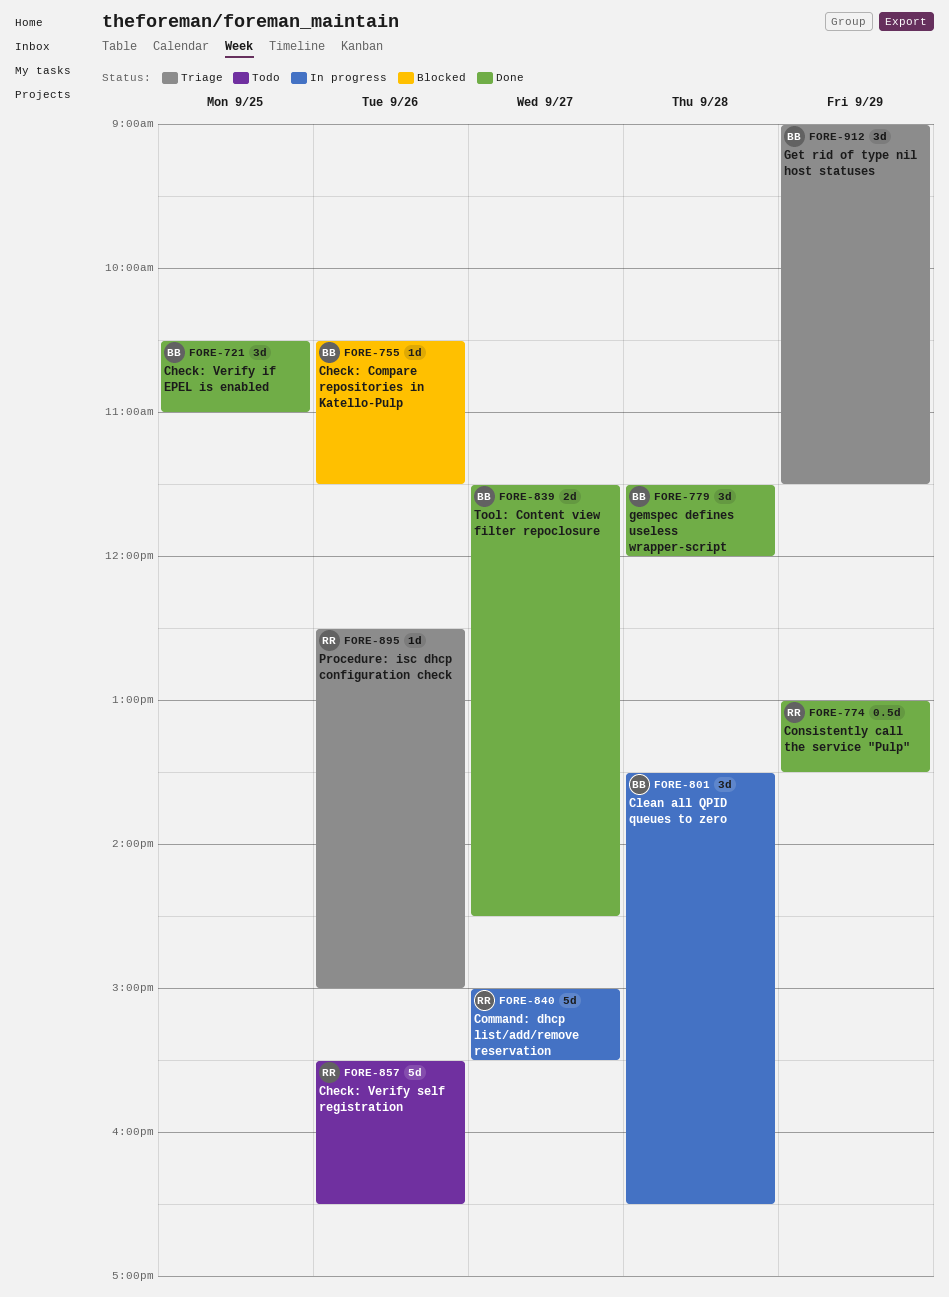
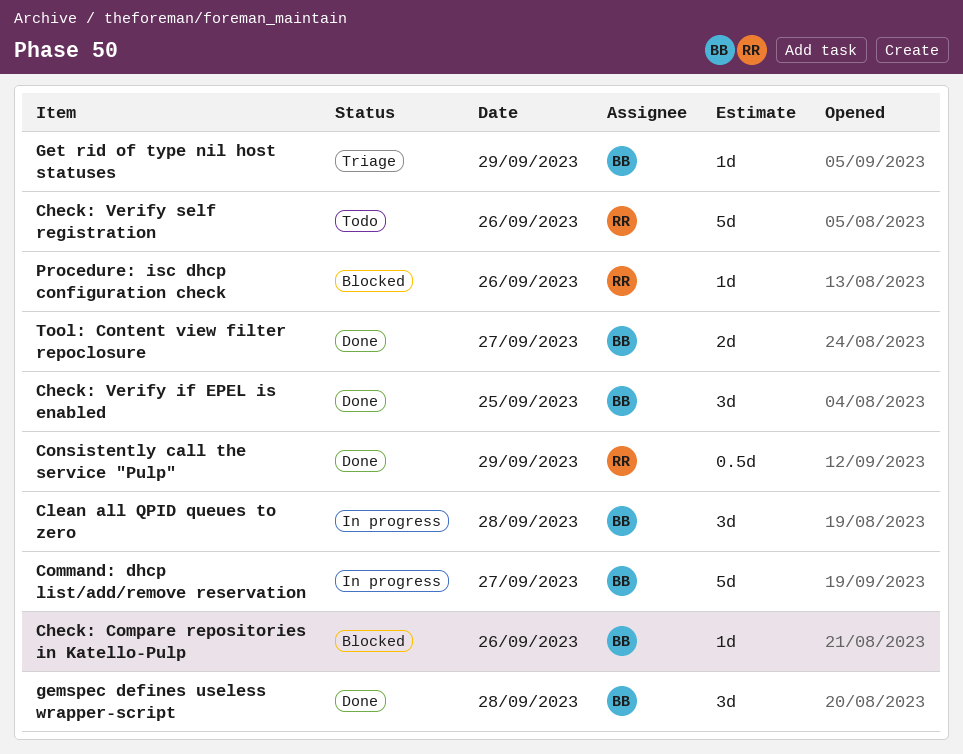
Command: dhcp list/add/remove reservation, owner: RR -> BB
Get rid of type nil host statuses, estimate: 3d -> 1d
Procedure: isc dhcp configuration check, status: Triage -> Blocked

